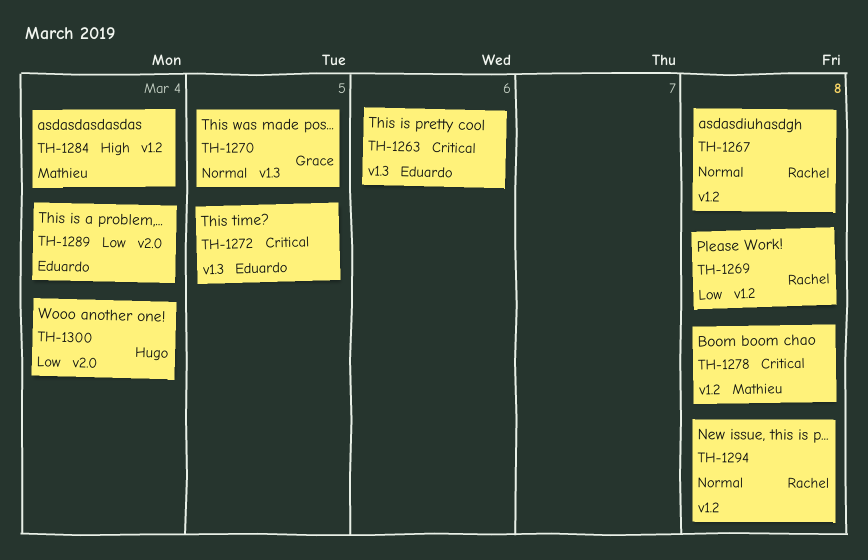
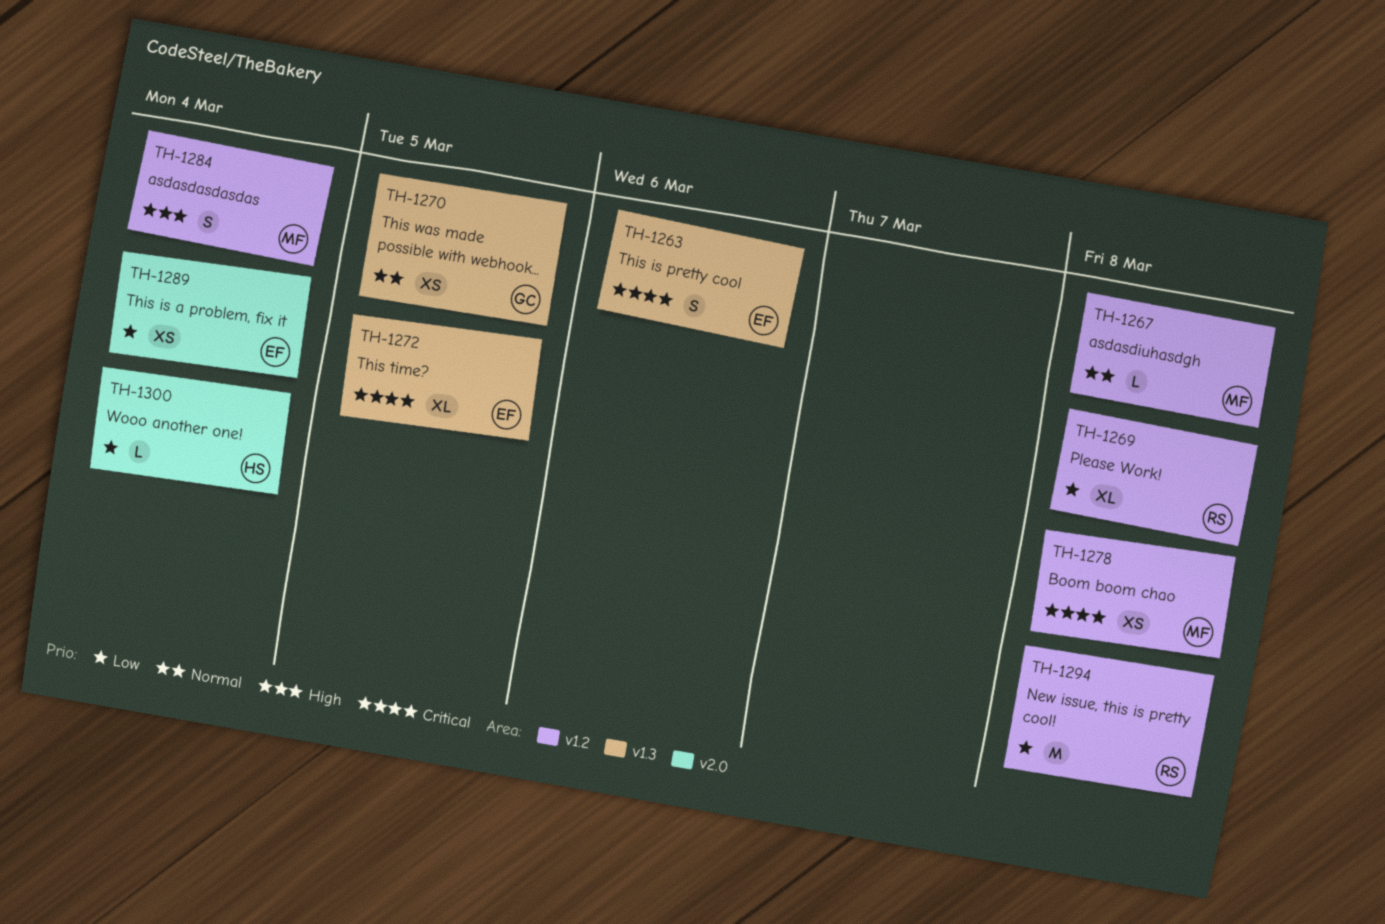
TH-1267, owner: Rachel -> Mathieu
TH-1294, priority: Normal -> Low

